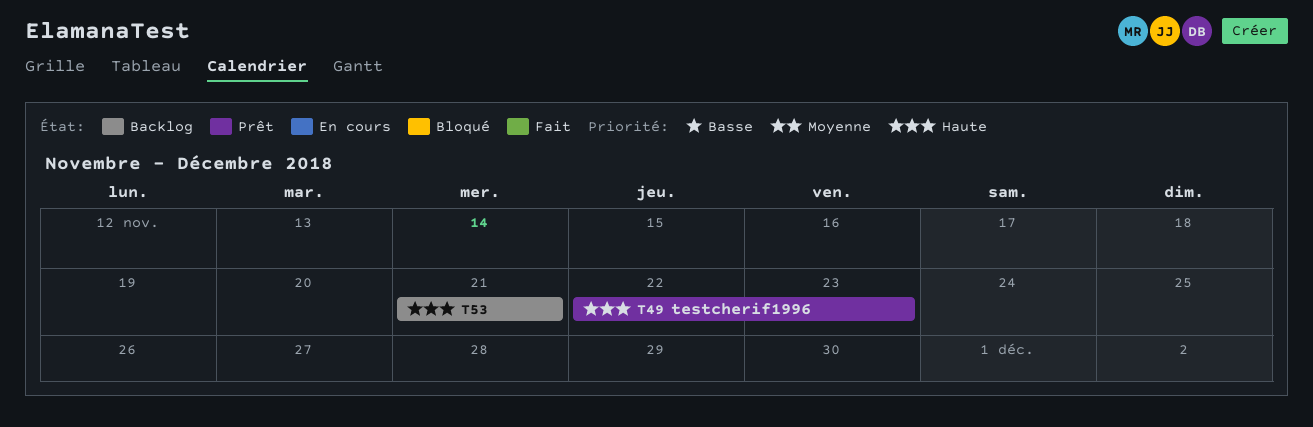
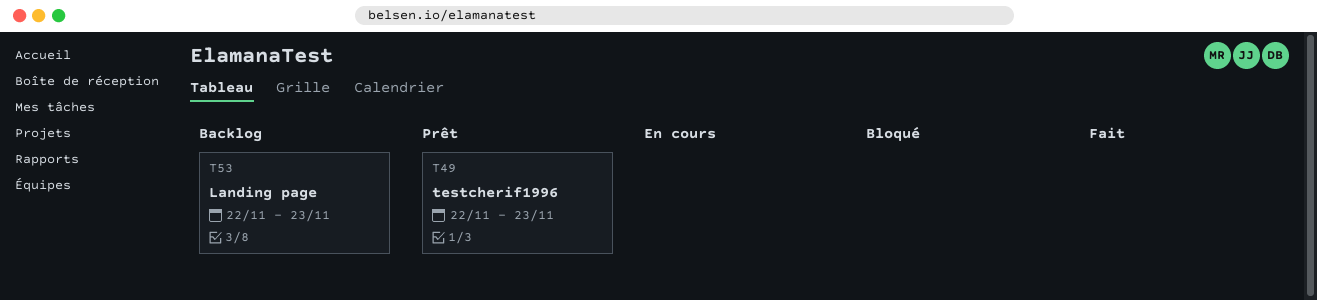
T53, start: Nov 21 -> Nov 22
T53, due: Nov 21 -> Nov 23

